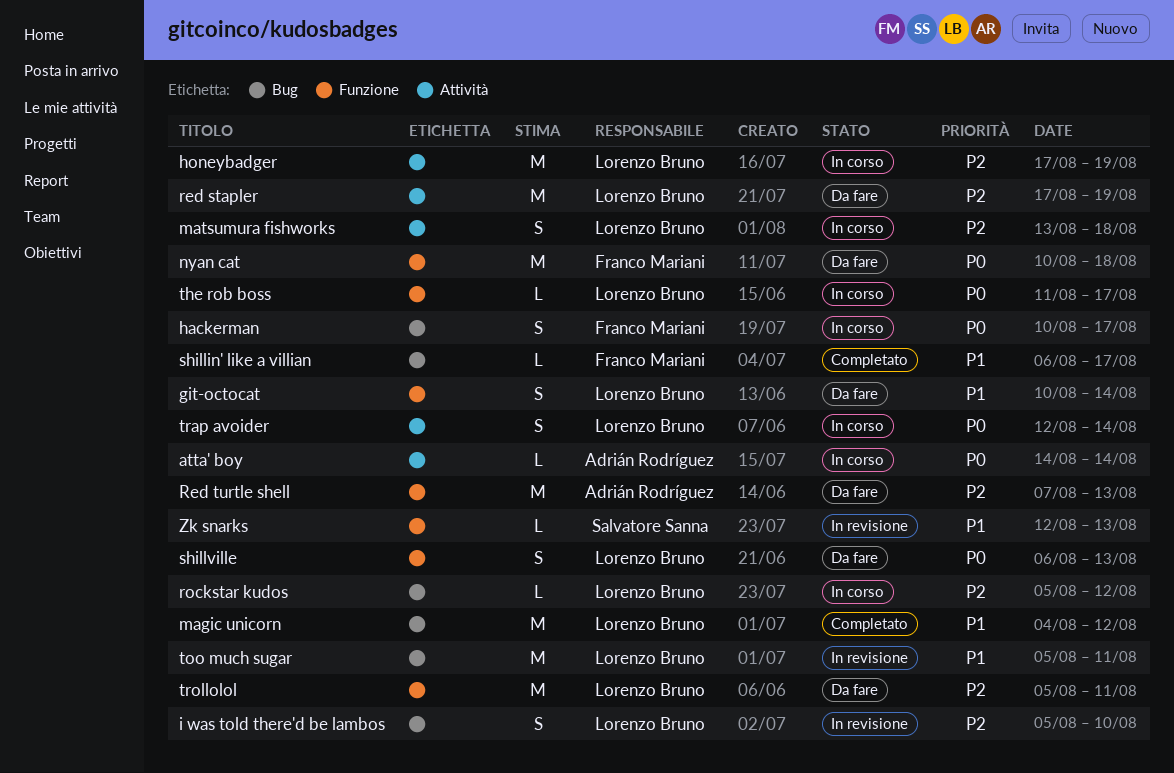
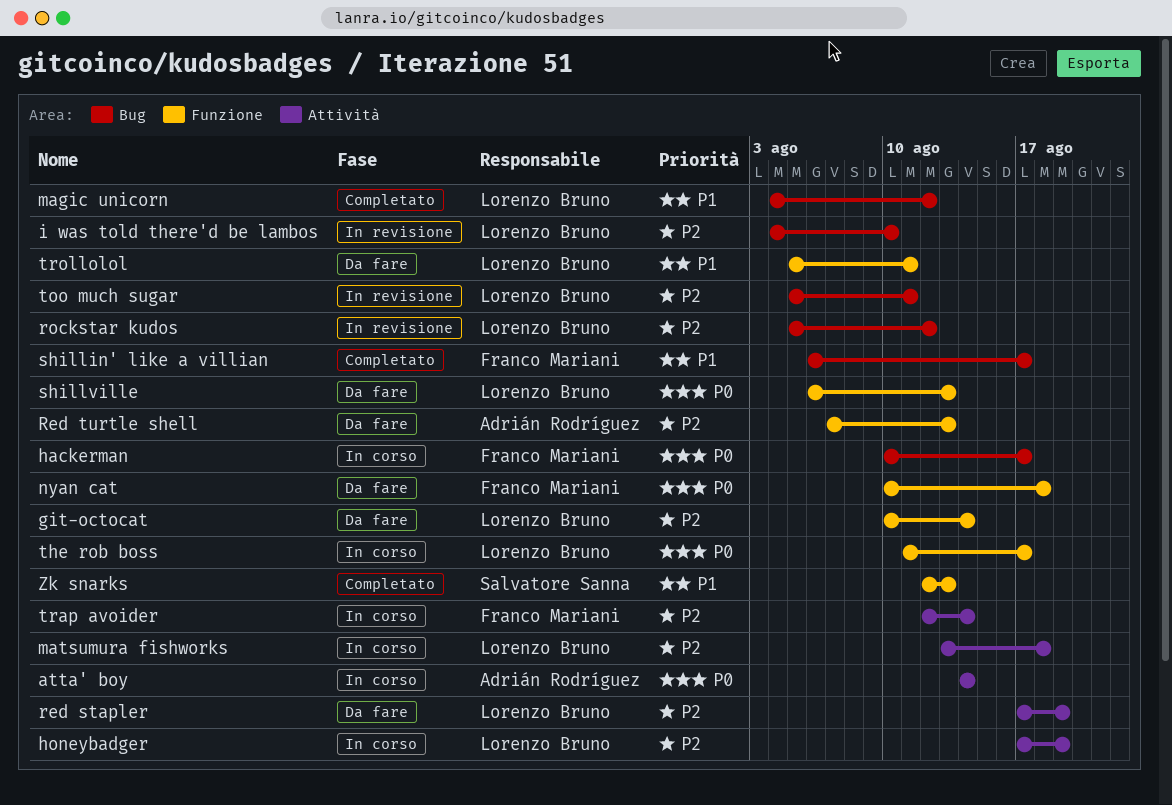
git-octocat, priority: P1 -> P2
i was told there'd be lambos, start: Aug 5 -> Aug 4
rockstar kudos, status: In corso -> In revisione
too much sugar, priority: P1 -> P2
trap avoider, owner: Lorenzo Bruno -> Franco Mariani
trap avoider, priority: P0 -> P2
trollolol, priority: P2 -> P1
Zk snarks, status: In revisione -> Completato

